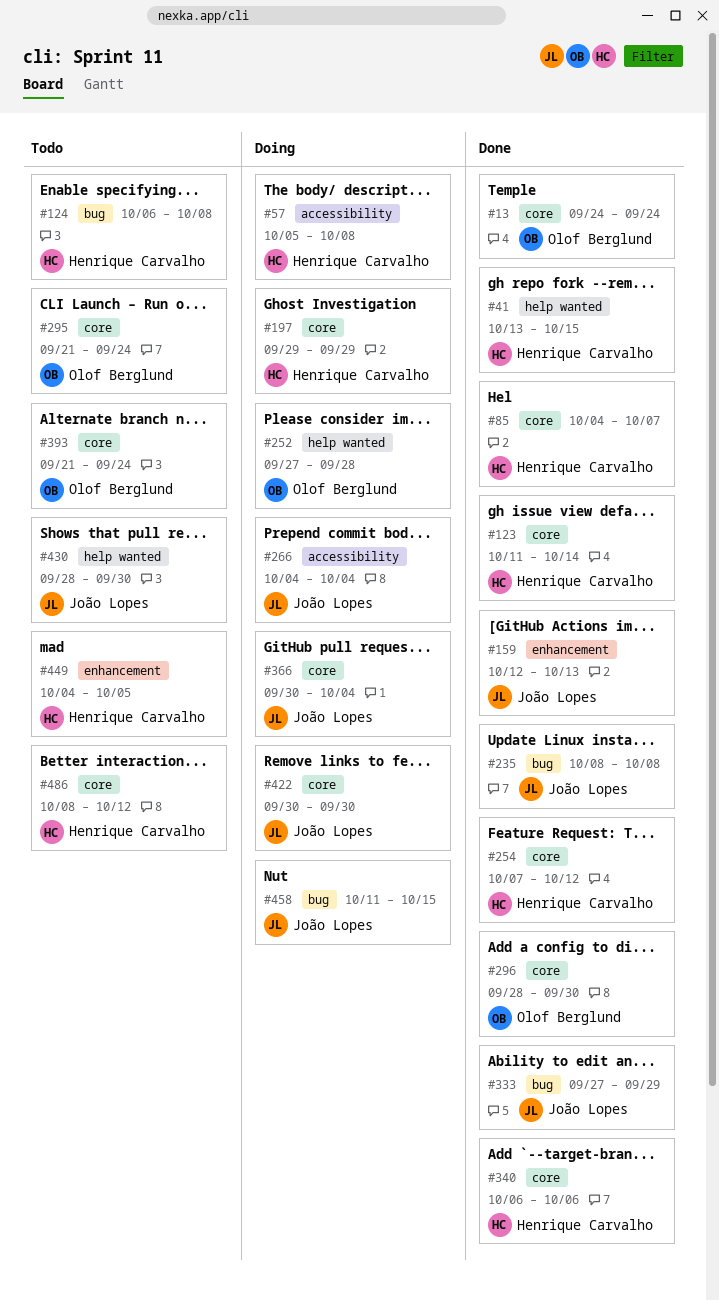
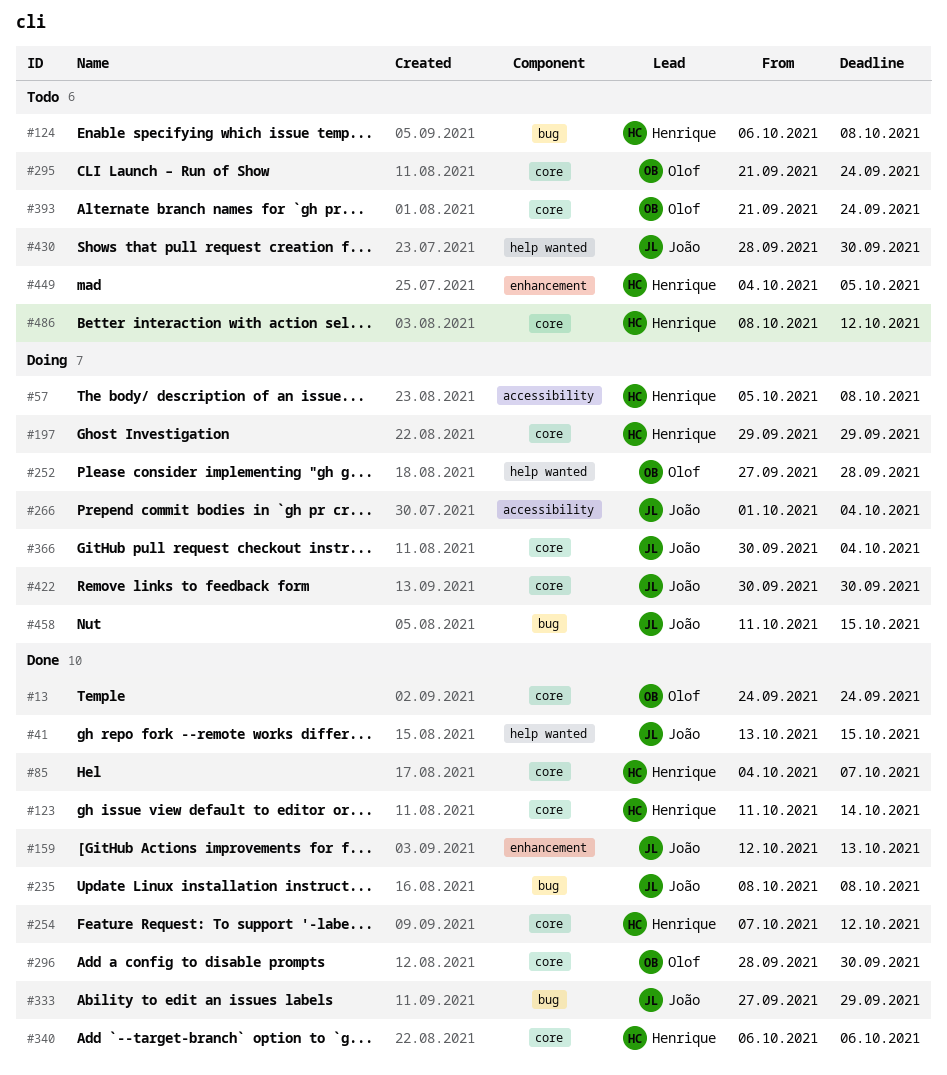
#41, owner: Henrique Carvalho -> João Lopes
#266, start: Oct 4 -> Oct 1

